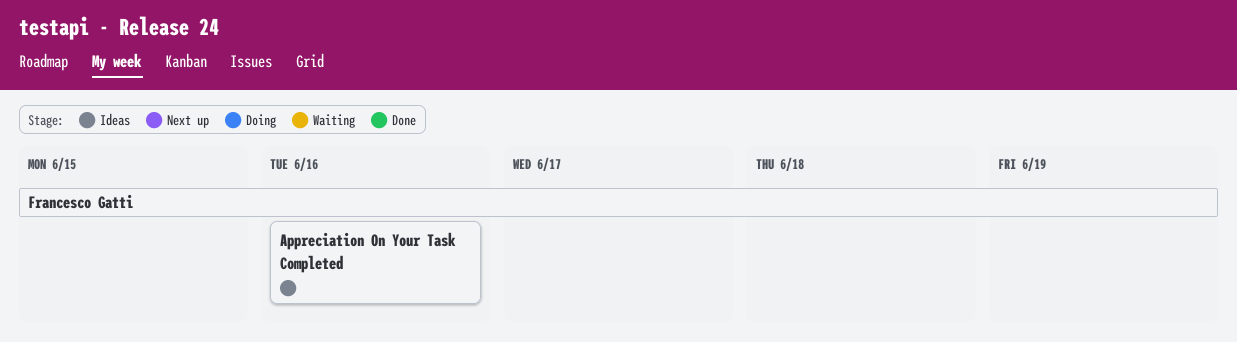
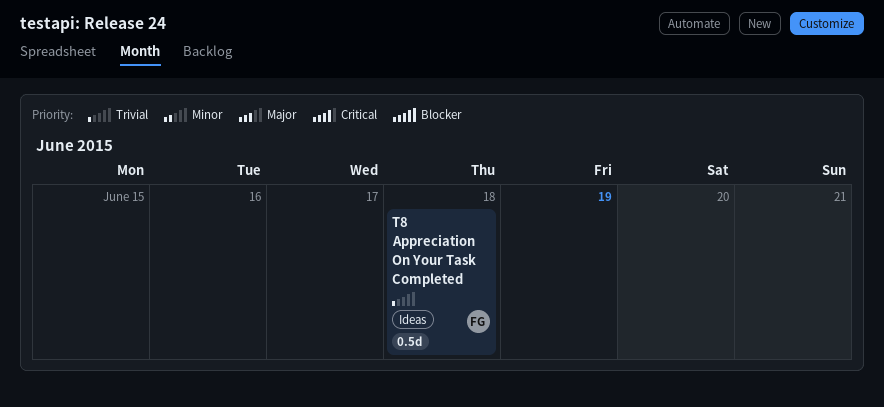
Appreciation On Your Task Completed, due: Jun 16 -> Jun 18

